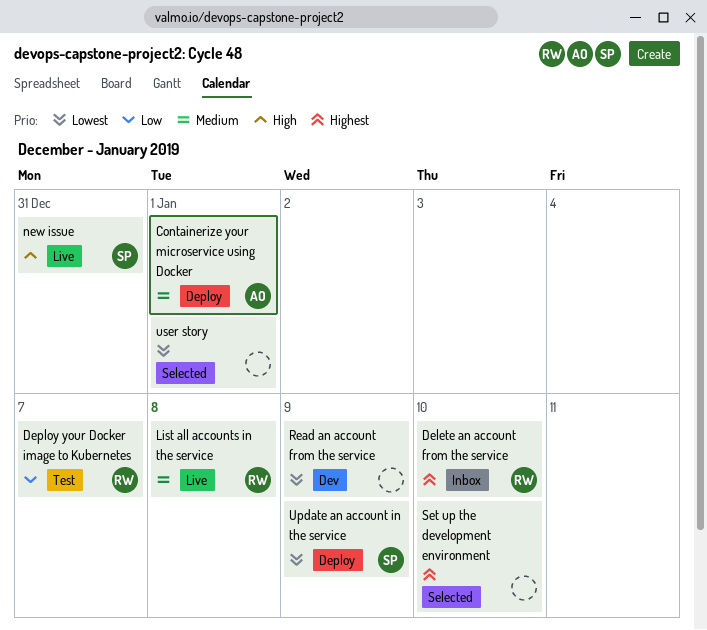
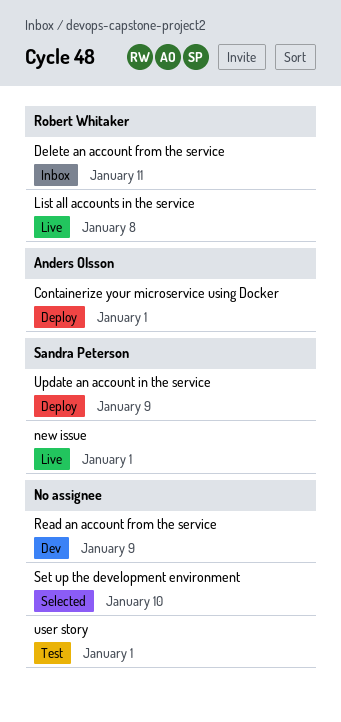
Delete an account from the service, due: Jan 10 -> Jan 11
Deploy your Docker image to Kubernetes: present -> none
new issue, due: Dec 31 -> Jan 1
user story, status: Selected -> Test

